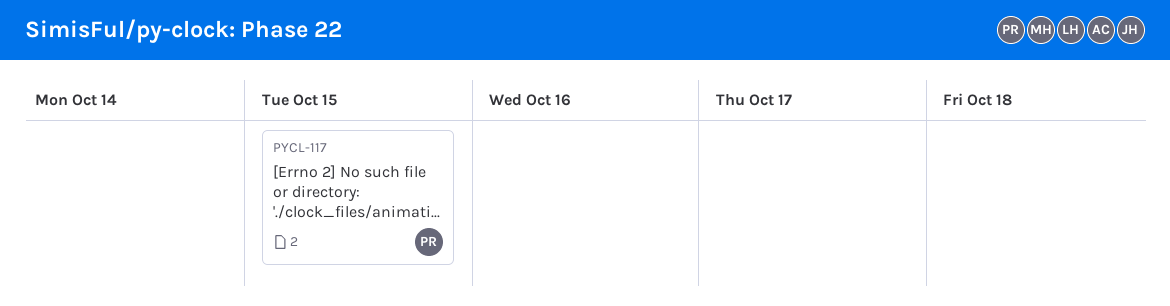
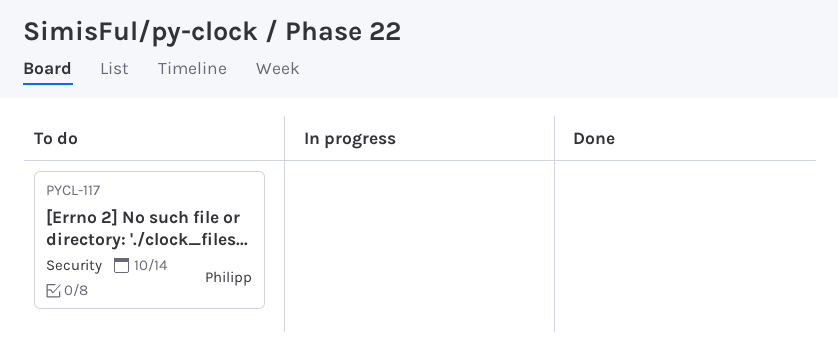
PYCL-117, due: Oct 15 -> Oct 14

